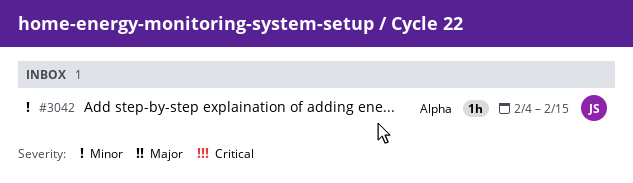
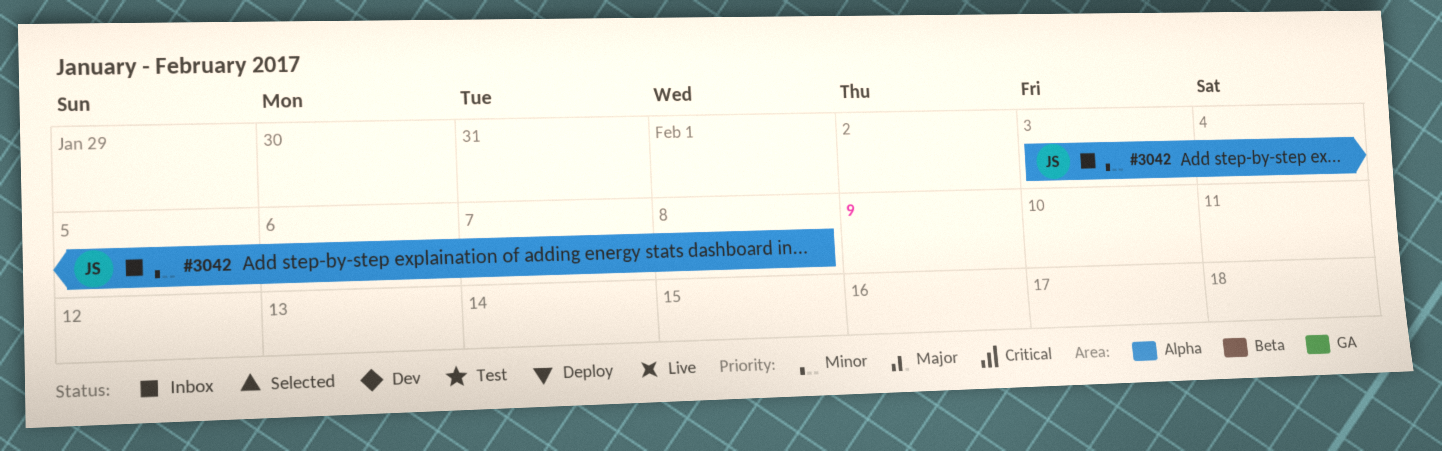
#3042, start: Feb 4 -> Feb 3
#3042, due: Feb 15 -> Feb 8

